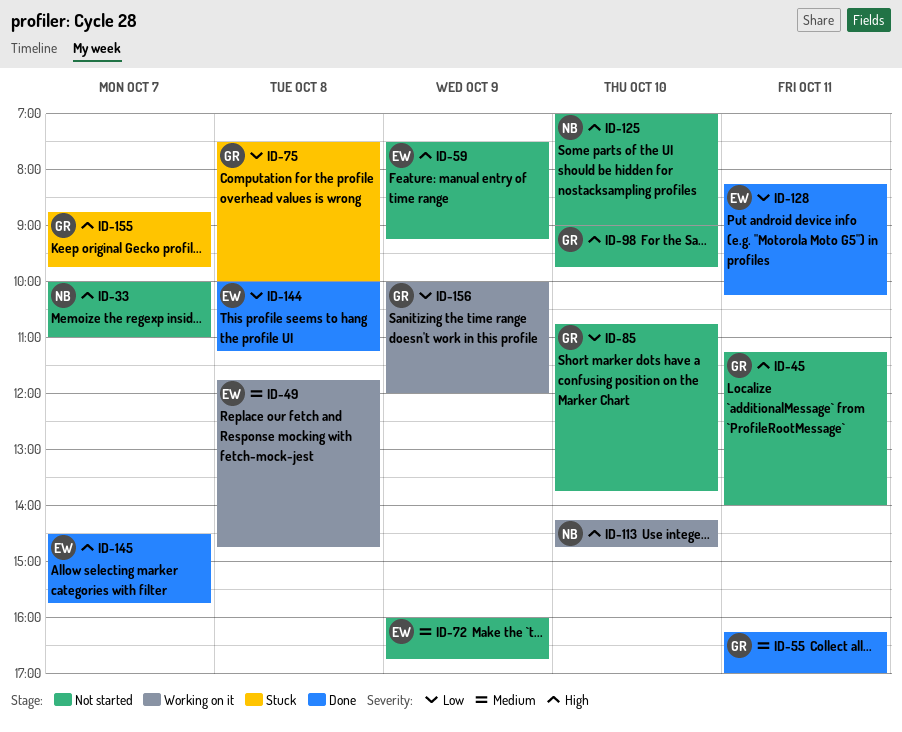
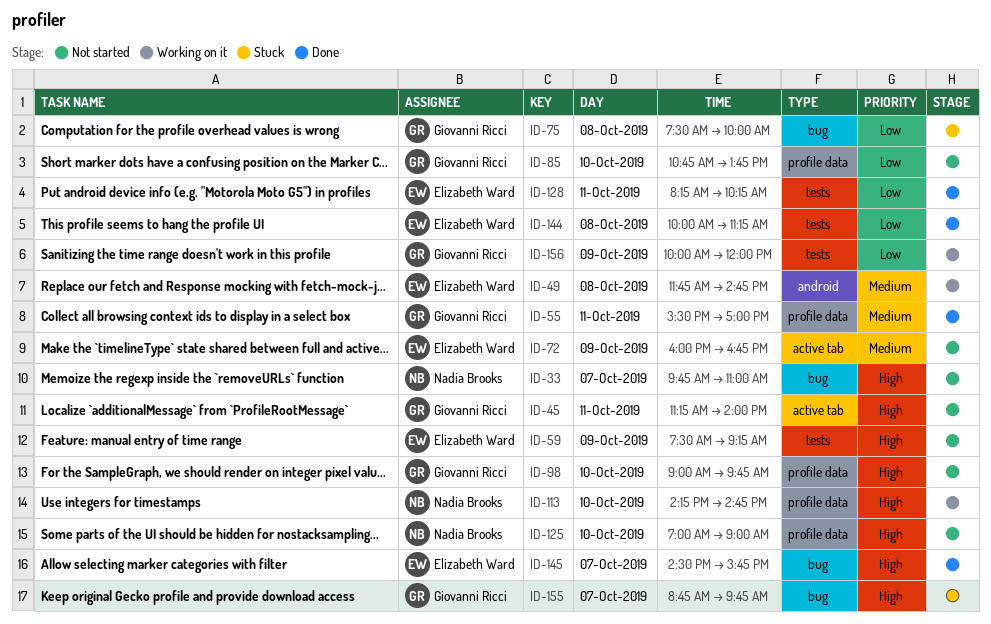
ID-33, begins: 10:00 -> 09:45
ID-55, begins: 16:15 -> 15:30

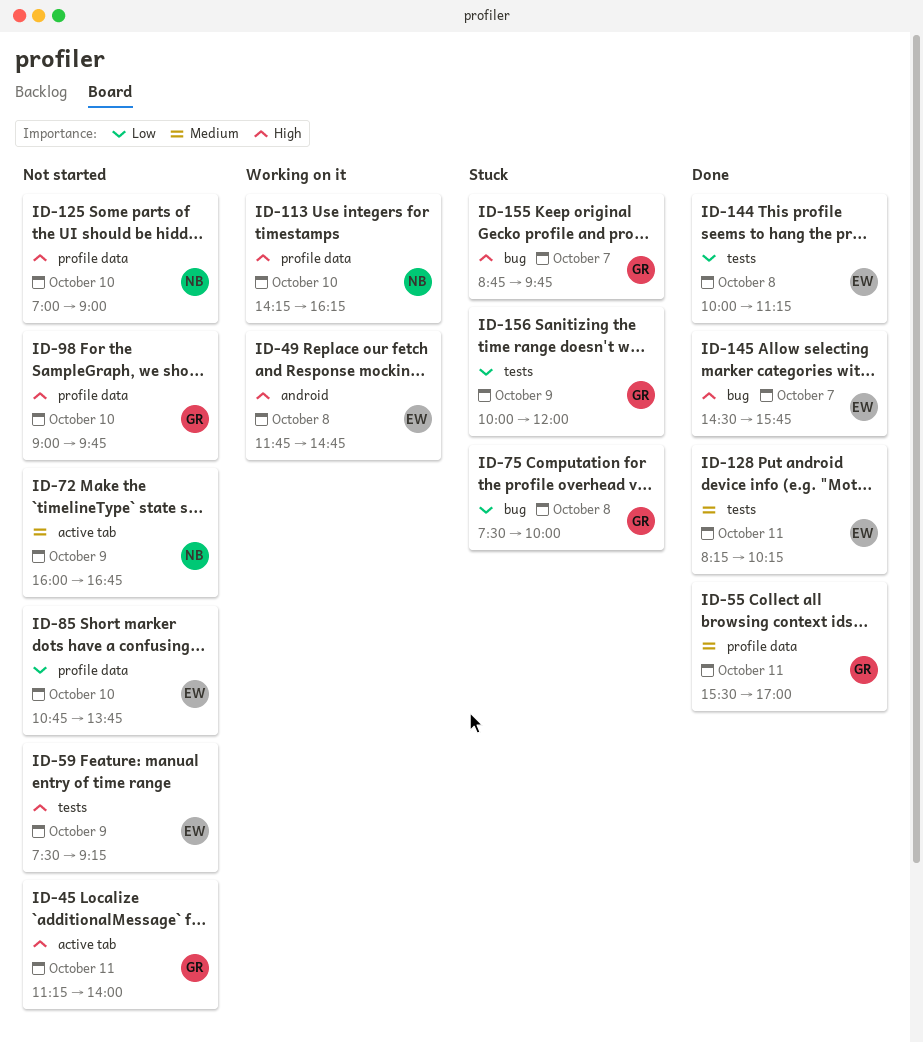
ID-33: present -> none
ID-49, priority: Medium -> High
ID-72, owner: Elizabeth Ward -> Nadia Brooks
ID-85, owner: Giovanni Ricci -> Elizabeth Ward
ID-113, ends: 14:45 -> 16:15
ID-128, priority: Low -> Medium
ID-156, status: Working on it -> Stuck

